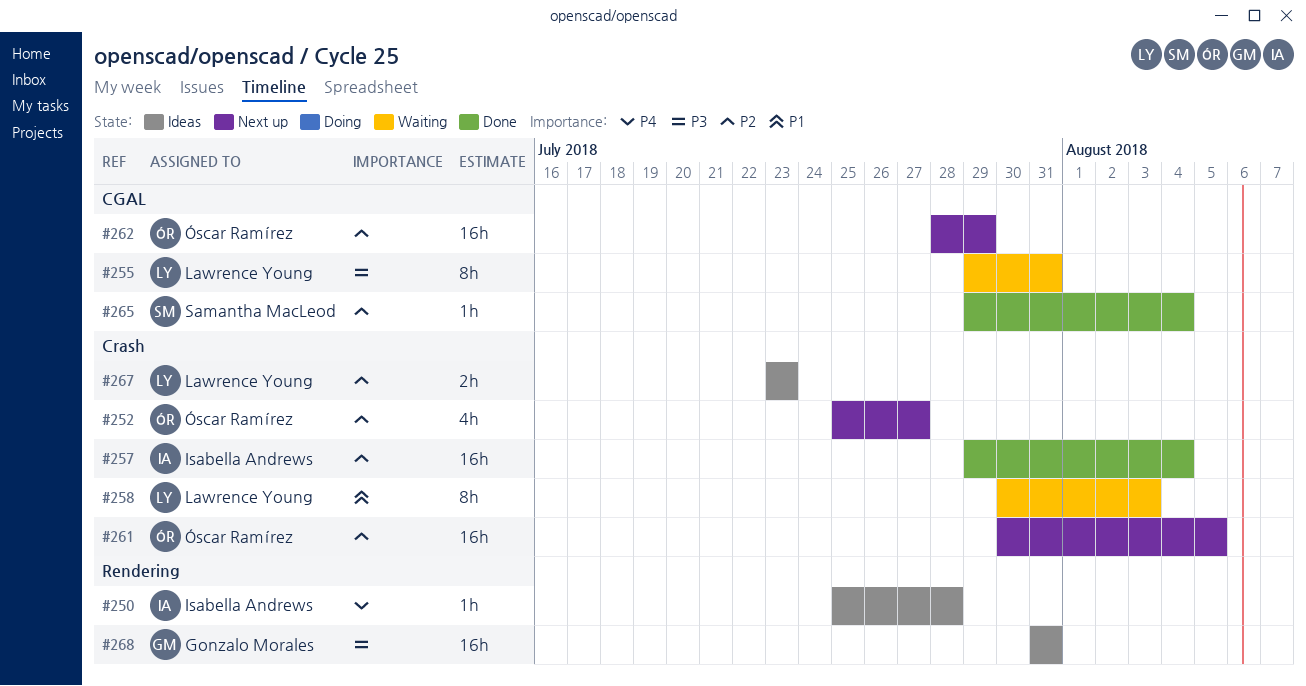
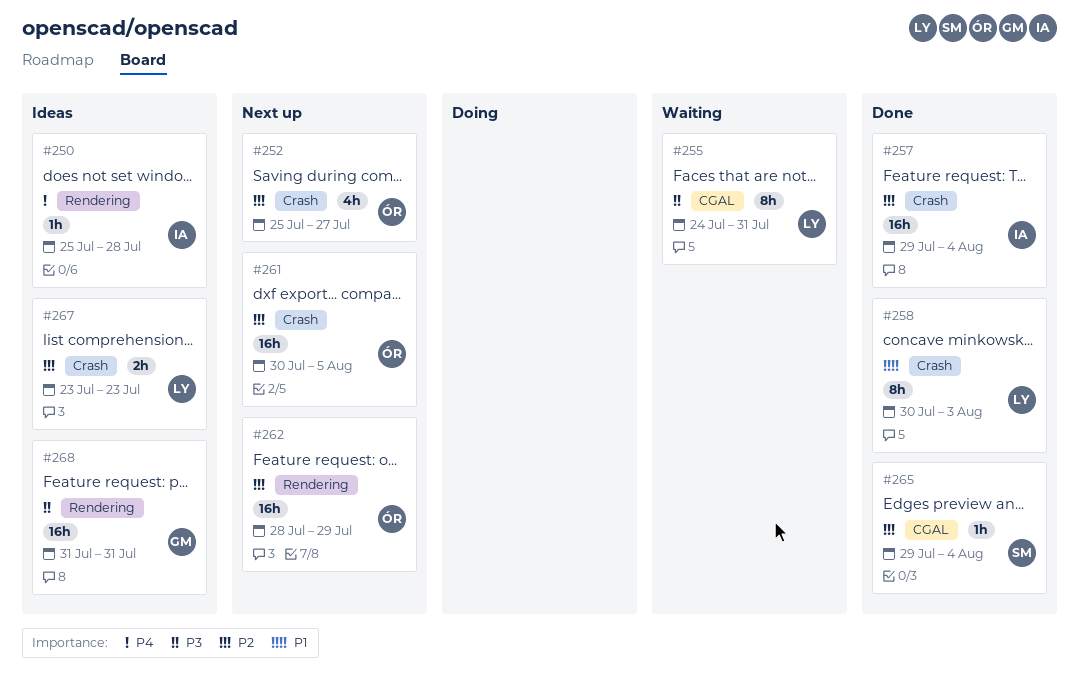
#255, start: Jul 29 -> Jul 24
#258, status: Waiting -> Done
#262, label: CGAL -> Rendering

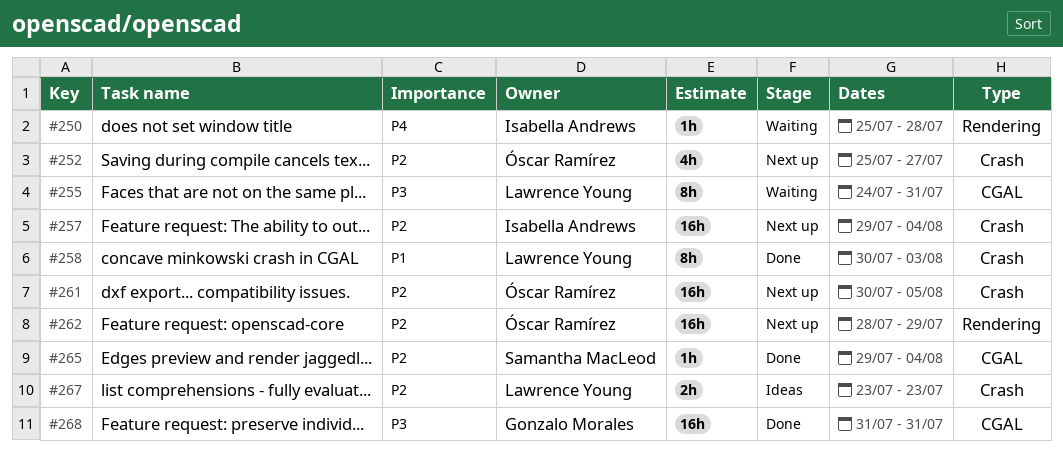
#250, status: Ideas -> Waiting
#257, status: Done -> Next up
#268, status: Ideas -> Done
#268, label: Rendering -> CGAL

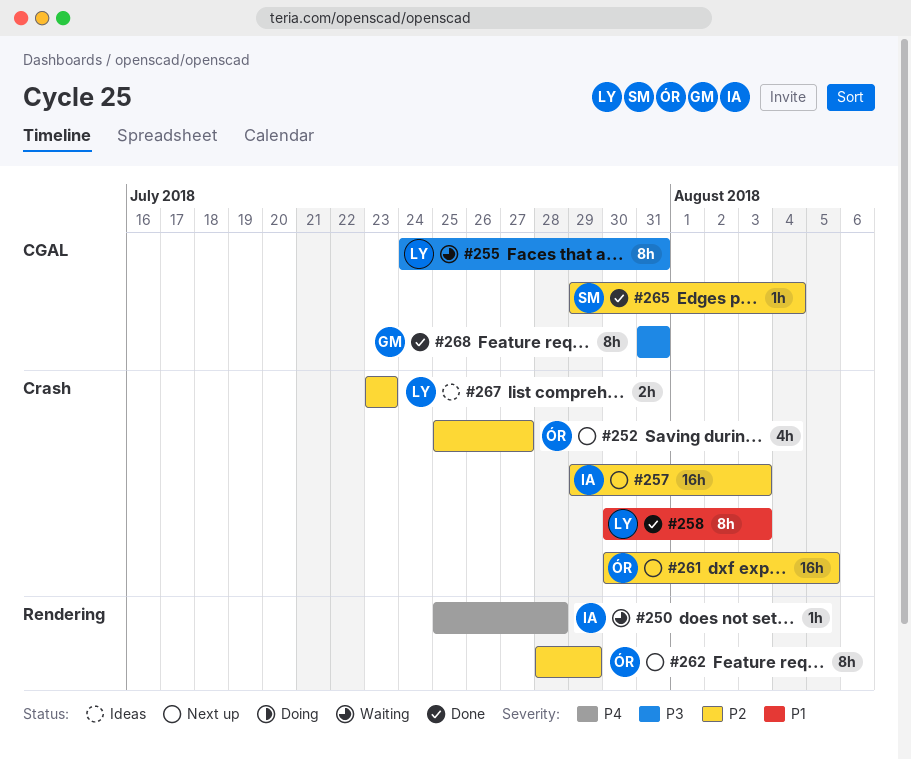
#257, due: Aug 4 -> Aug 3
#262, estimate: 16h -> 8h
#268, estimate: 16h -> 8h

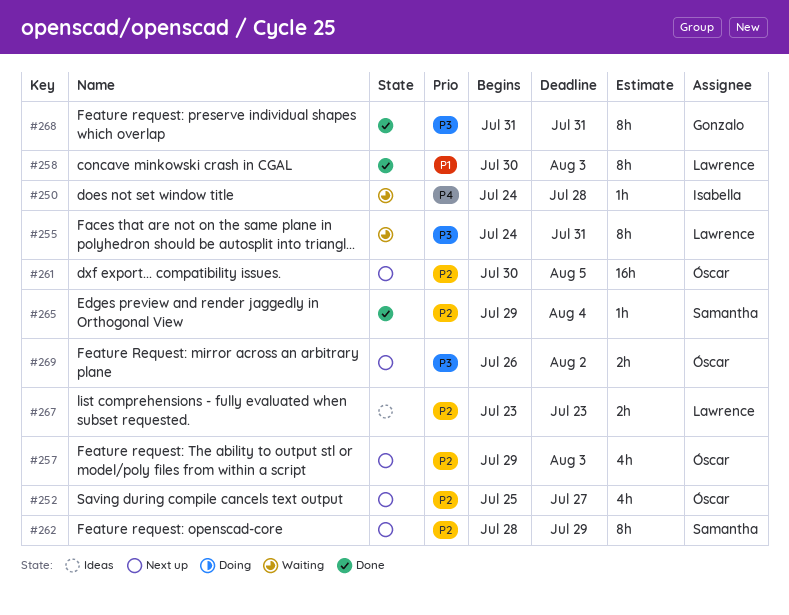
#250, start: Jul 25 -> Jul 24
#257, owner: Isabella -> Óscar
#257, estimate: 16h -> 4h
#262, owner: Óscar -> Samantha
#269: none -> present

